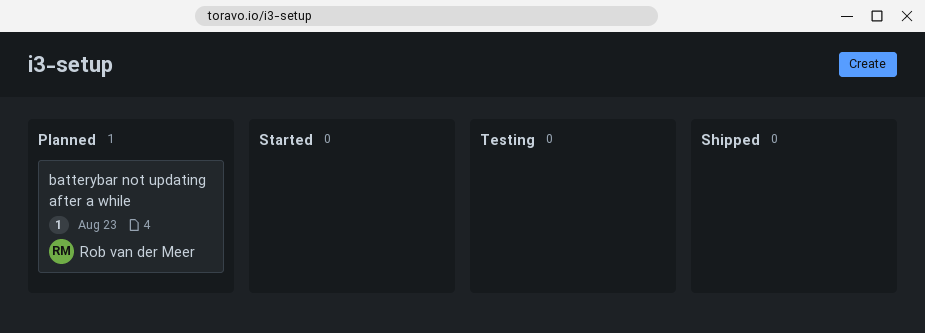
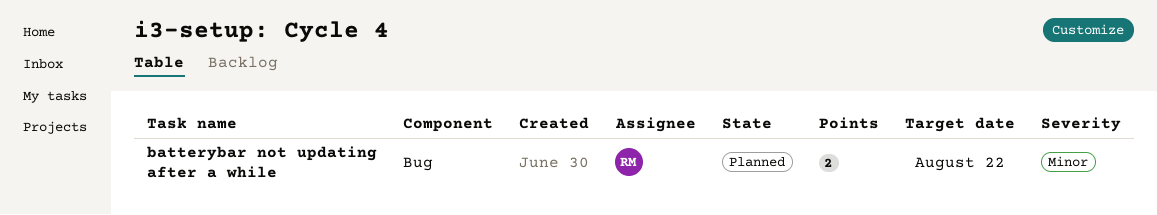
batterybar not updating after a while, estimate: 1 -> 2
batterybar not updating after a while, due: Aug 23 -> Aug 22

